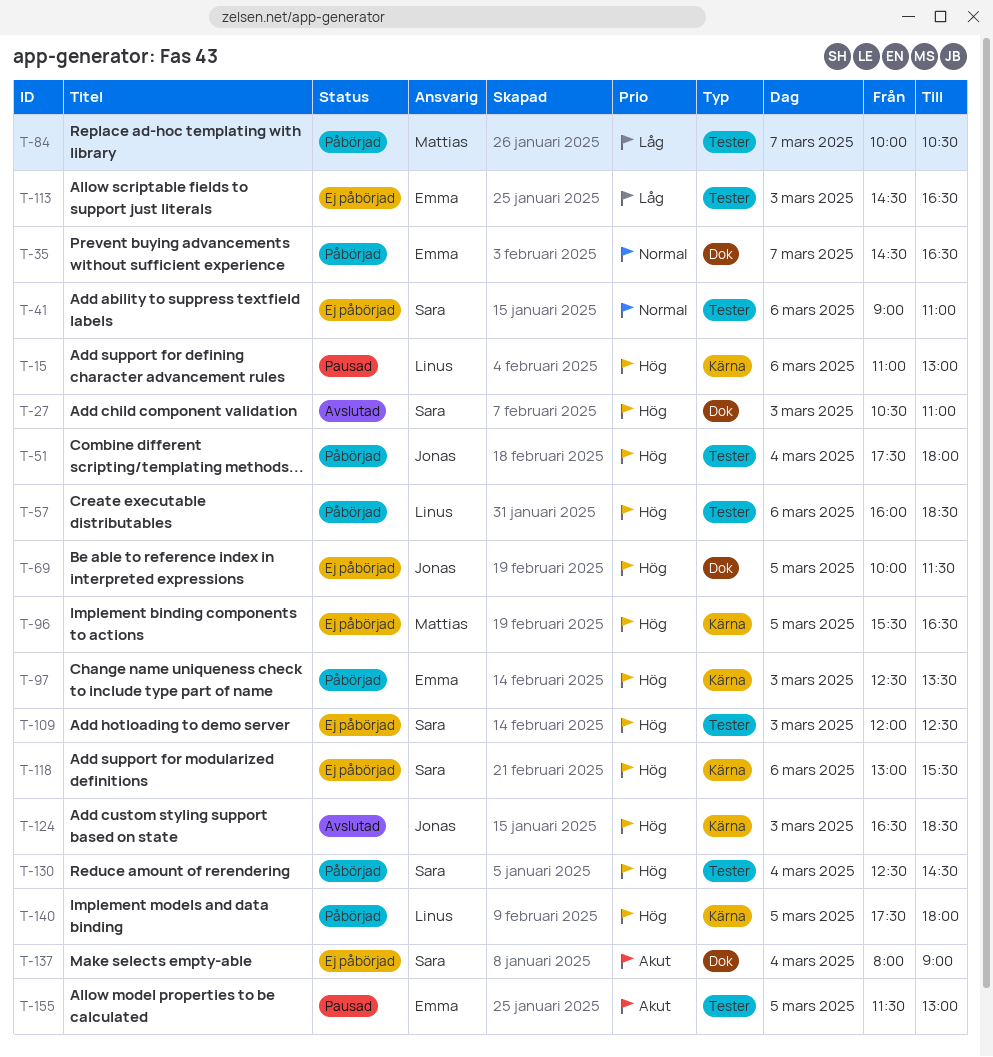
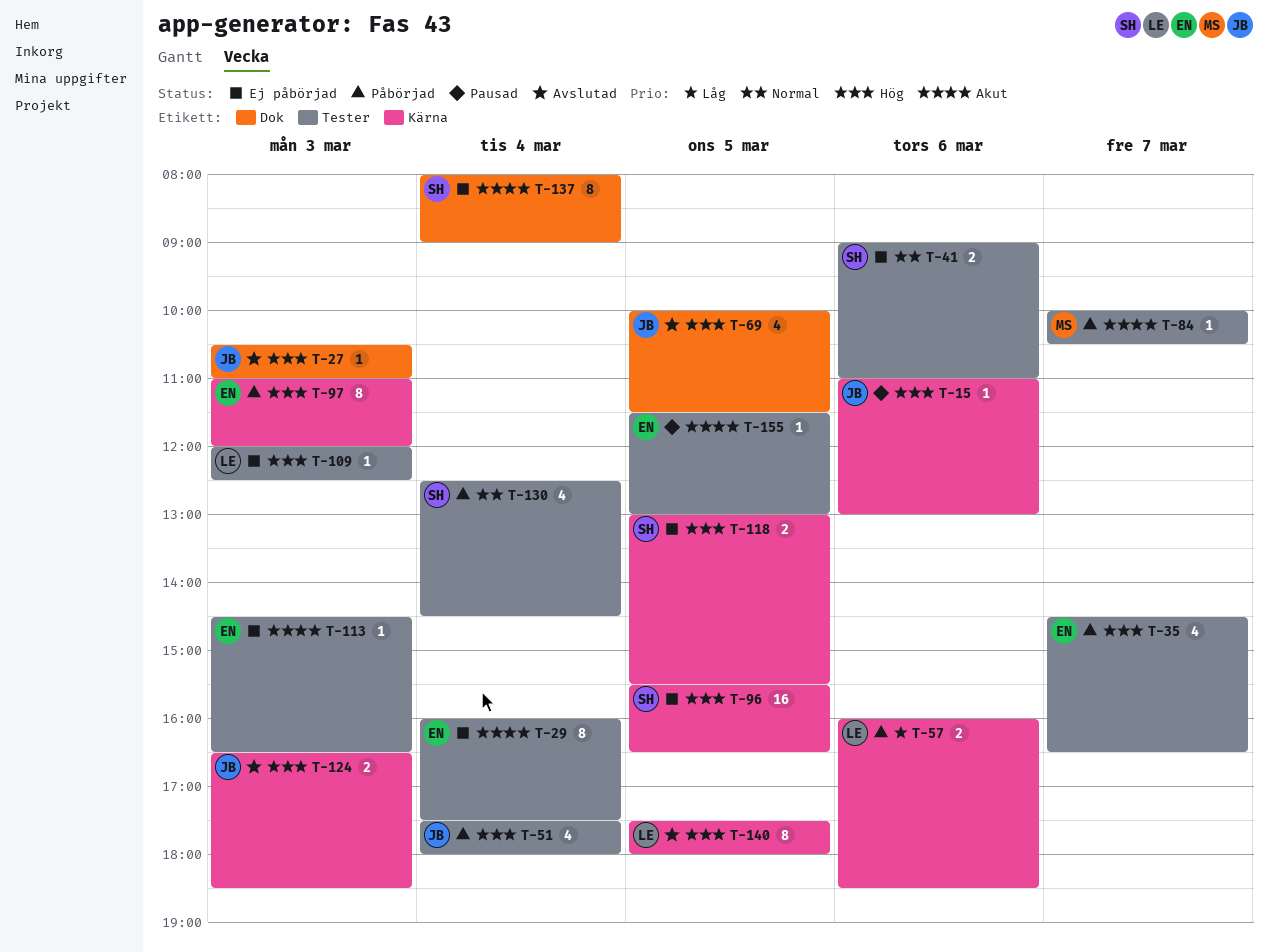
T-15, owner: Linus -> Jonas
T-27, owner: Sara -> Jonas
T-29: none -> present
T-35, priority: Normal -> Hög
T-35, label: Dok -> Tester
T-57, priority: Hög -> Låg
T-57, label: Tester -> Kärna
T-69, status: Ej påbörjad -> Avslutad
T-84, priority: Låg -> Akut
T-96, owner: Mattias -> Sara
T-97, begins: 12:30 -> 11:00
T-97, ends: 13:30 -> 12:00
T-109, owner: Sara -> Linus
T-113, priority: Låg -> Akut
T-118, day: Mar 6 -> Mar 5
T-130, priority: Hög -> Normal
T-140, status: Påbörjad -> Avslutad

